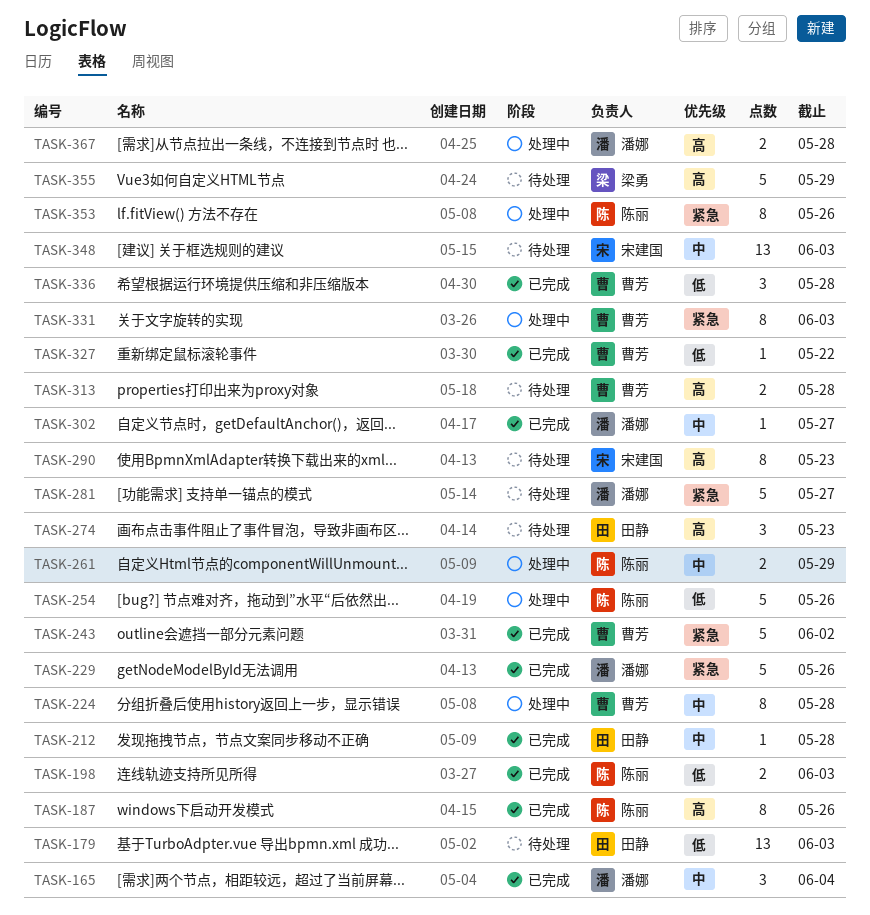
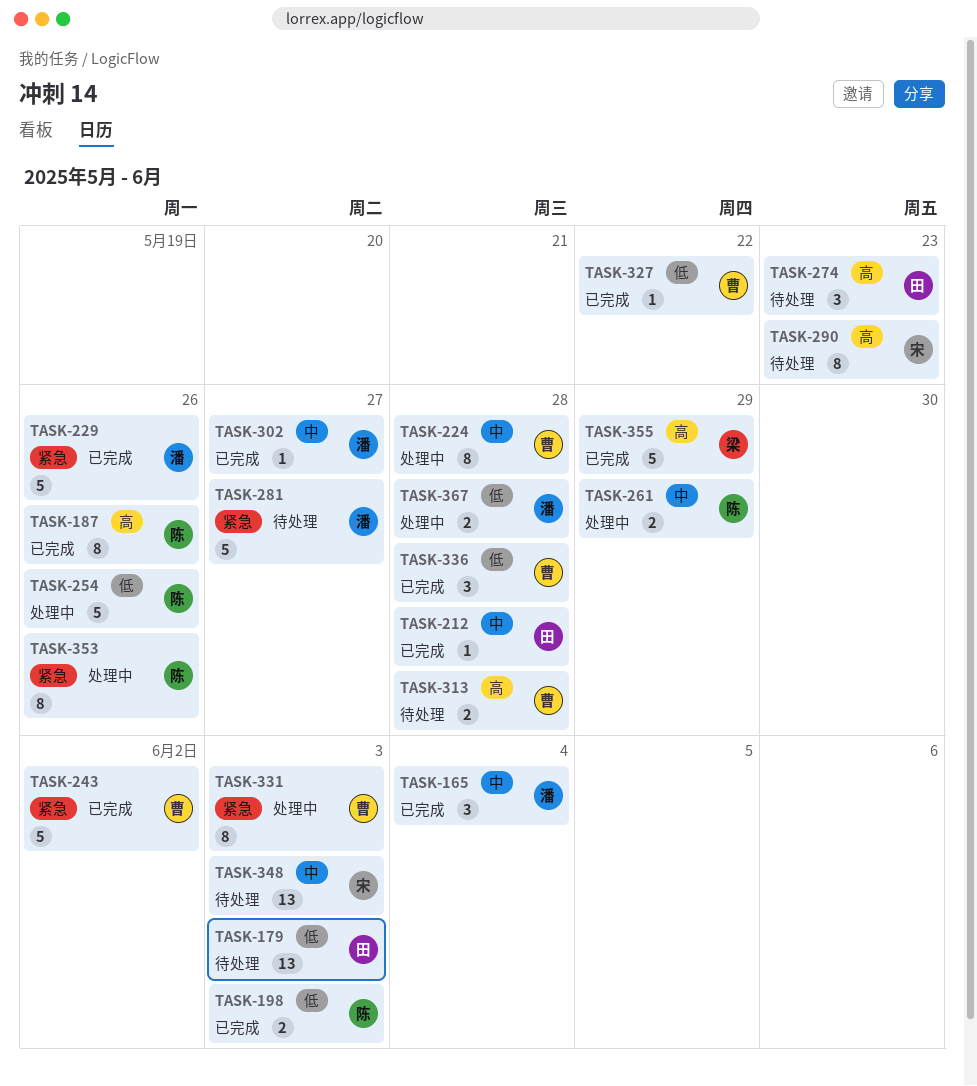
TASK-355, status: 待处理 -> 已完成
TASK-367, priority: 高 -> 低

